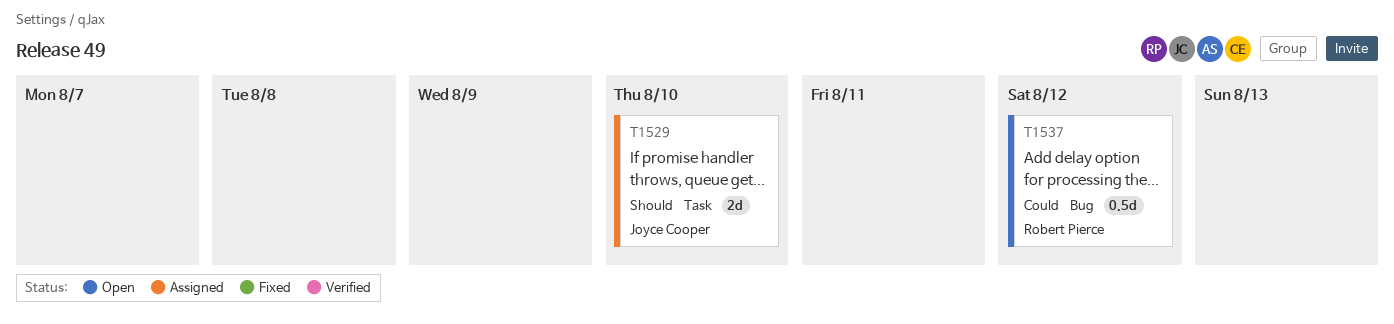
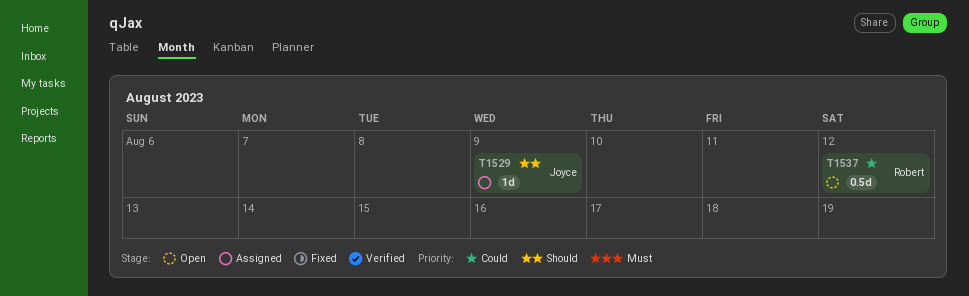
T1529, estimate: 2d -> 1d
T1529, due: Aug 10 -> Aug 9

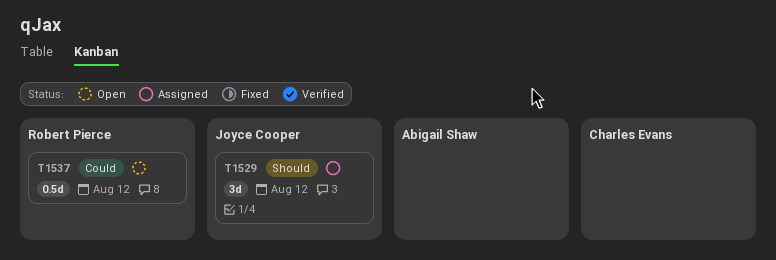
T1529, estimate: 1d -> 3d
T1529, due: Aug 9 -> Aug 12

